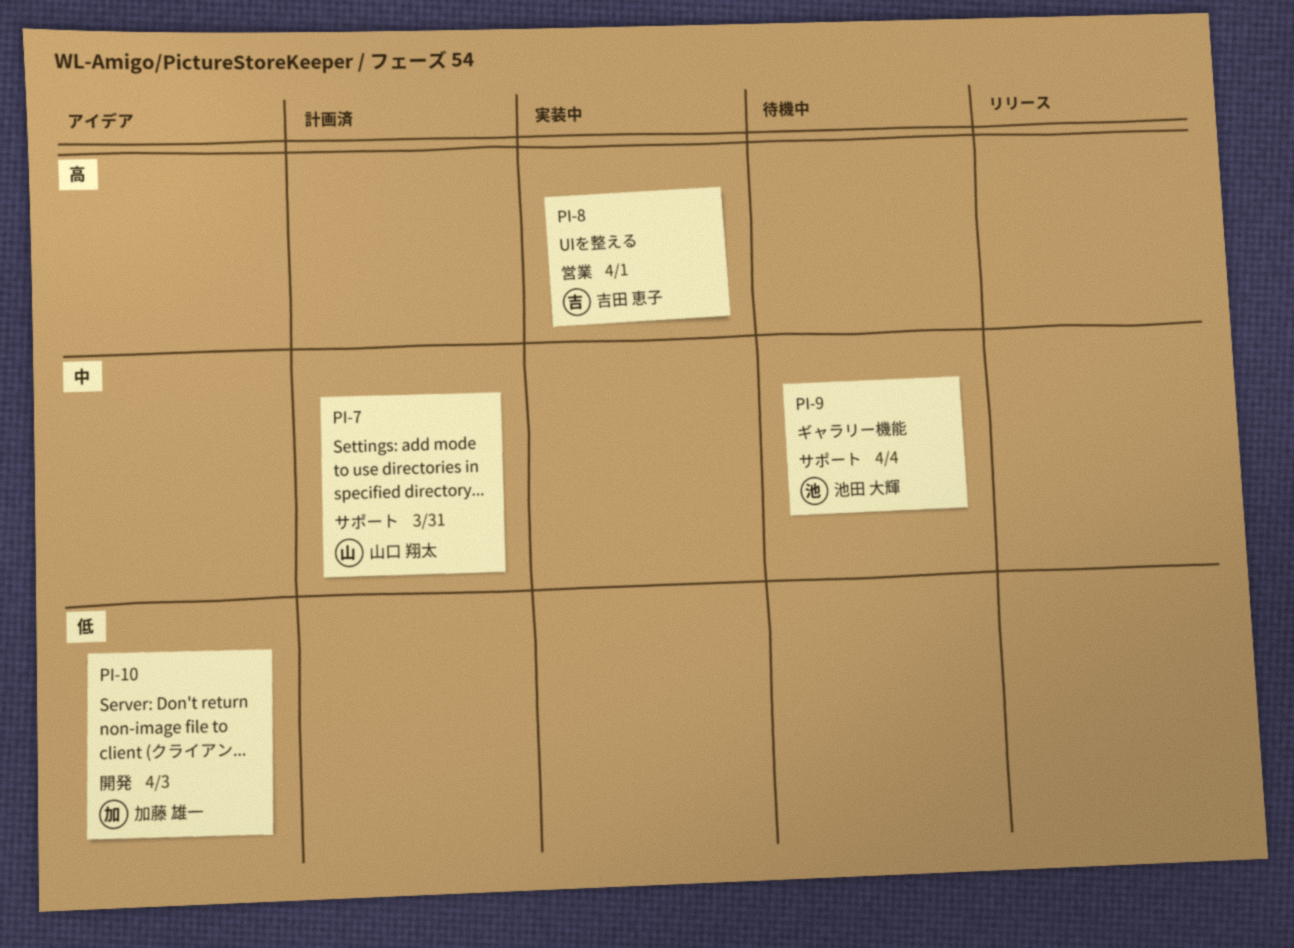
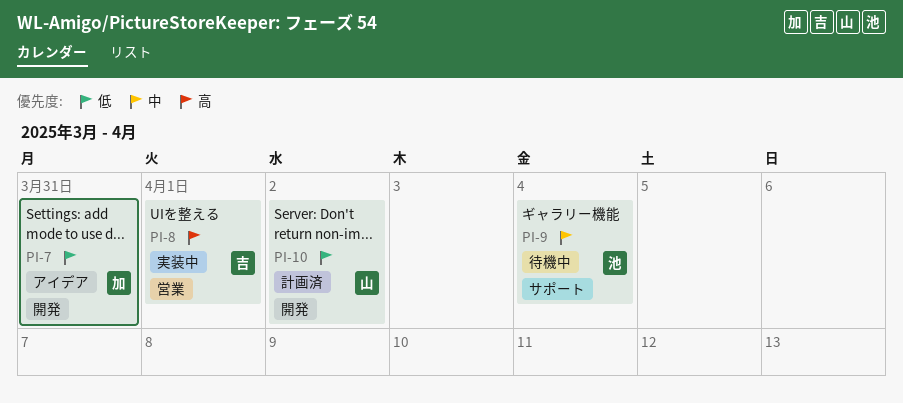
PI-7, status: 計画済 -> アイデア
PI-7, owner: 山口 翔太 -> 加藤 雄一
PI-7, priority: 中 -> 低
PI-7, label: サポート -> 開発
PI-10, status: アイデア -> 計画済
PI-10, owner: 加藤 雄一 -> 山口 翔太
PI-10, due: Apr 3 -> Apr 2

